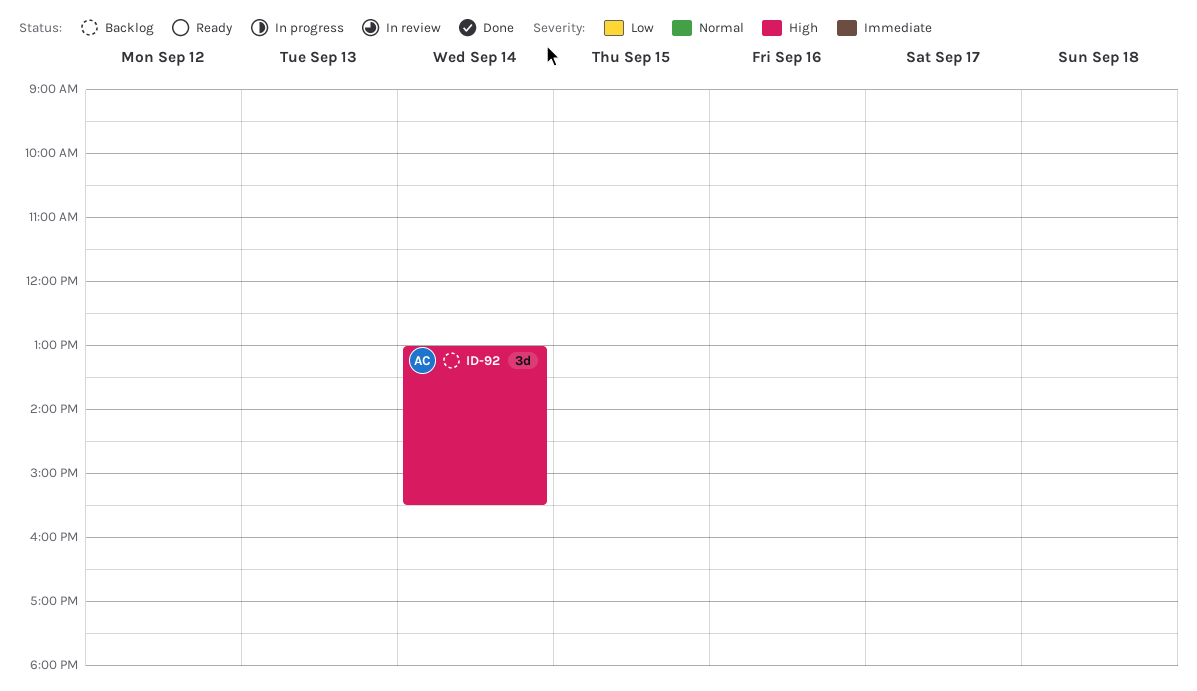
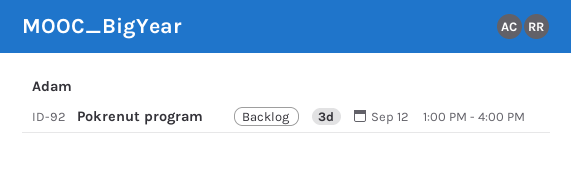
ID-92, day: Sep 14 -> Sep 12
ID-92, ends: 15:30 -> 16:00

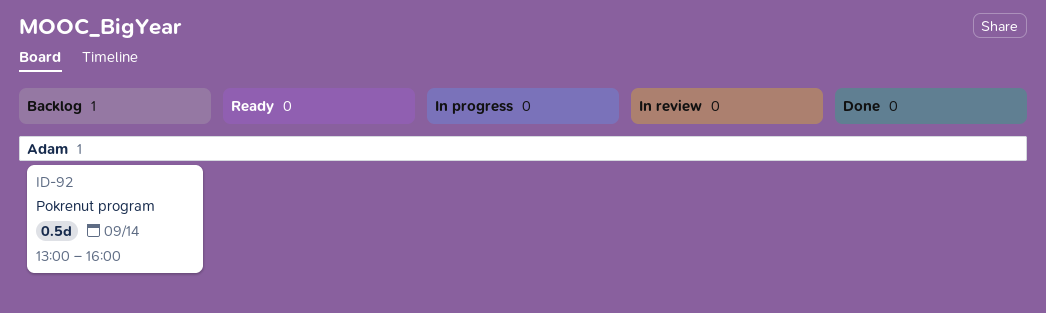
ID-92, estimate: 3d -> 0.5d
ID-92, day: Sep 12 -> Sep 14

